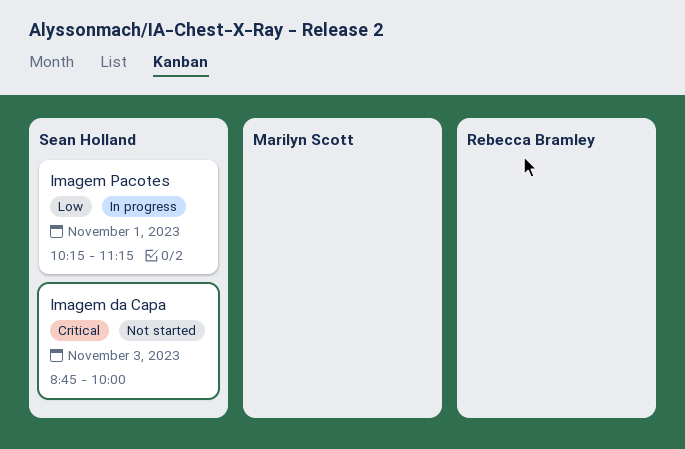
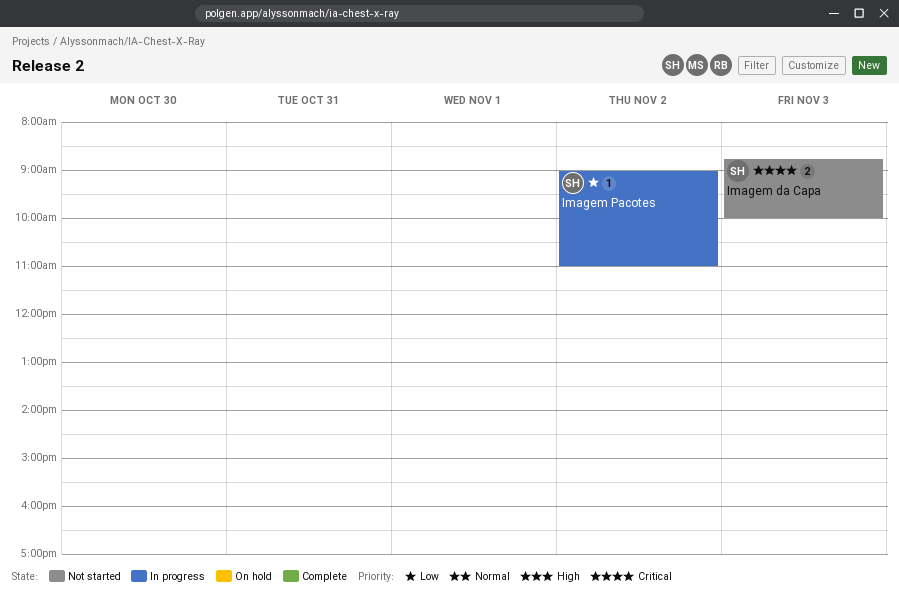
Imagem Pacotes, day: Nov 1 -> Nov 2
Imagem Pacotes, begins: 10:15 -> 09:00
Imagem Pacotes, ends: 11:15 -> 11:00

